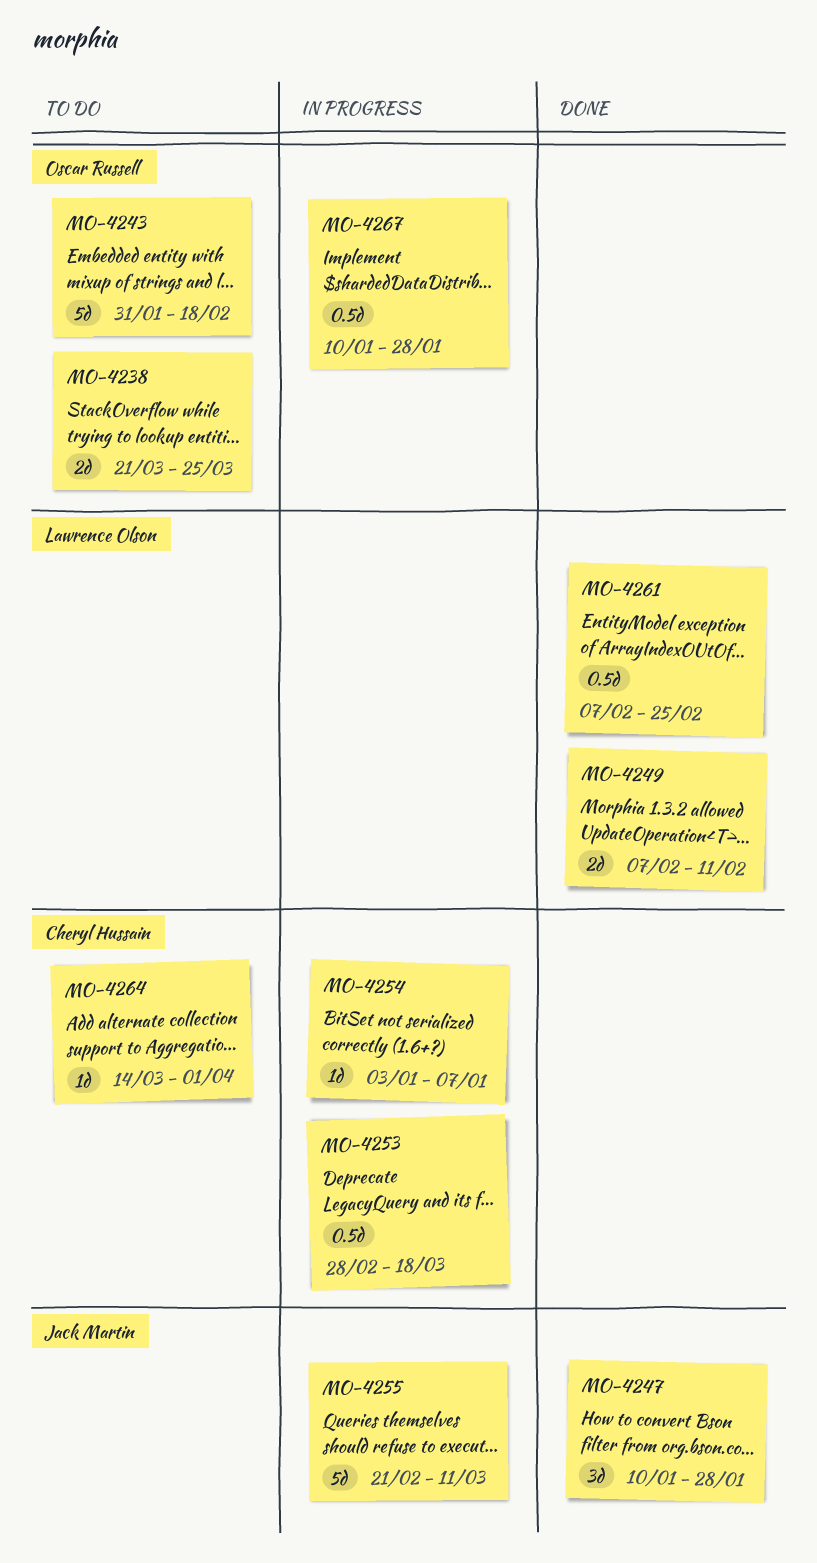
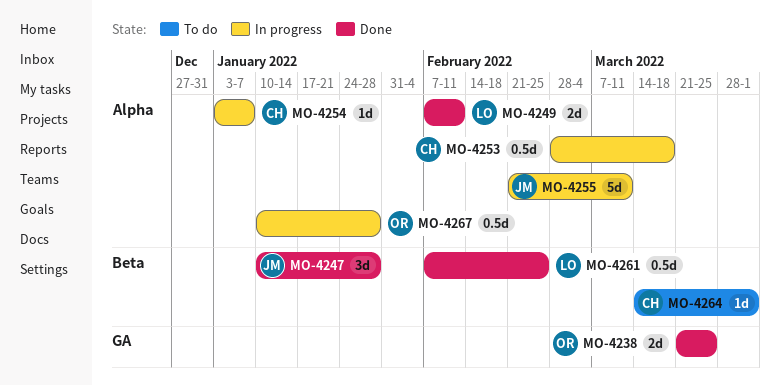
MO-4238, status: To do -> Done
MO-4243: present -> none

